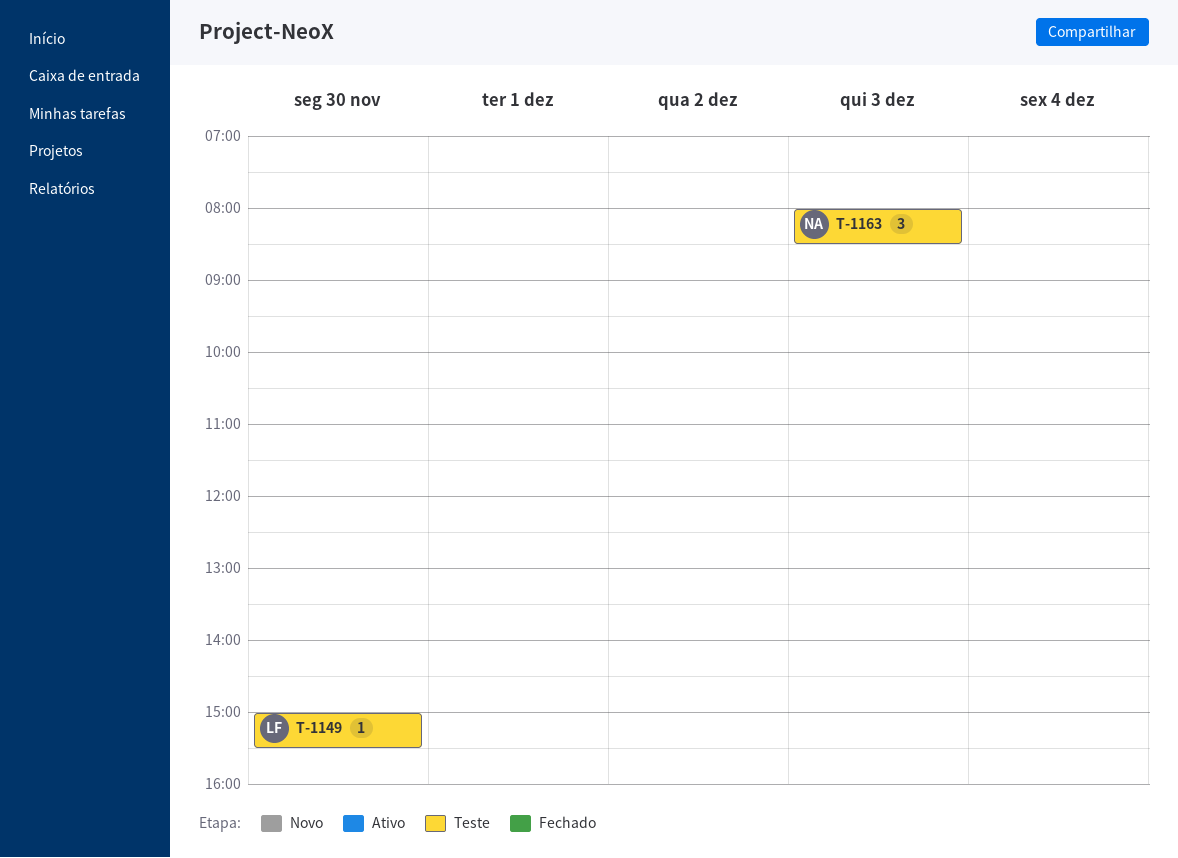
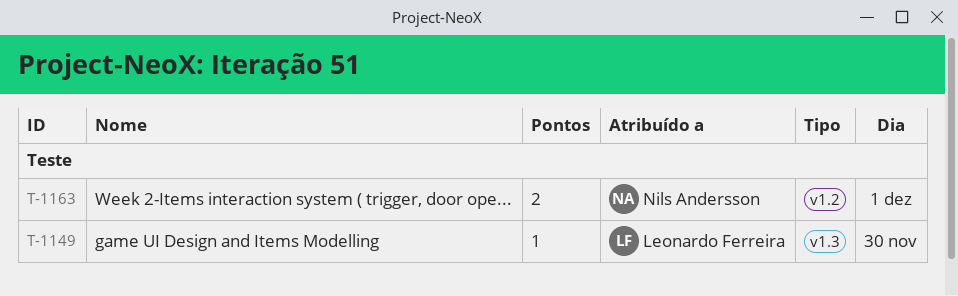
T-1163, estimate: 3 -> 2
T-1163, day: Dec 3 -> Dec 1

